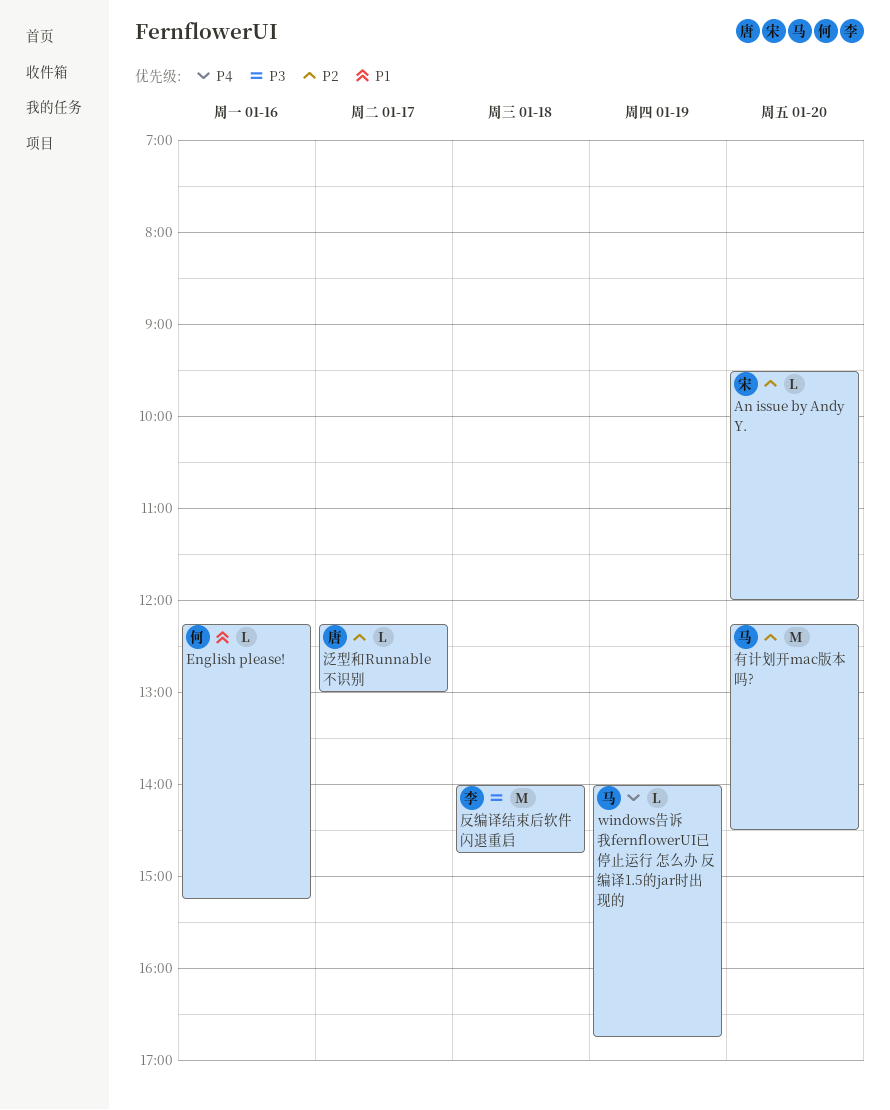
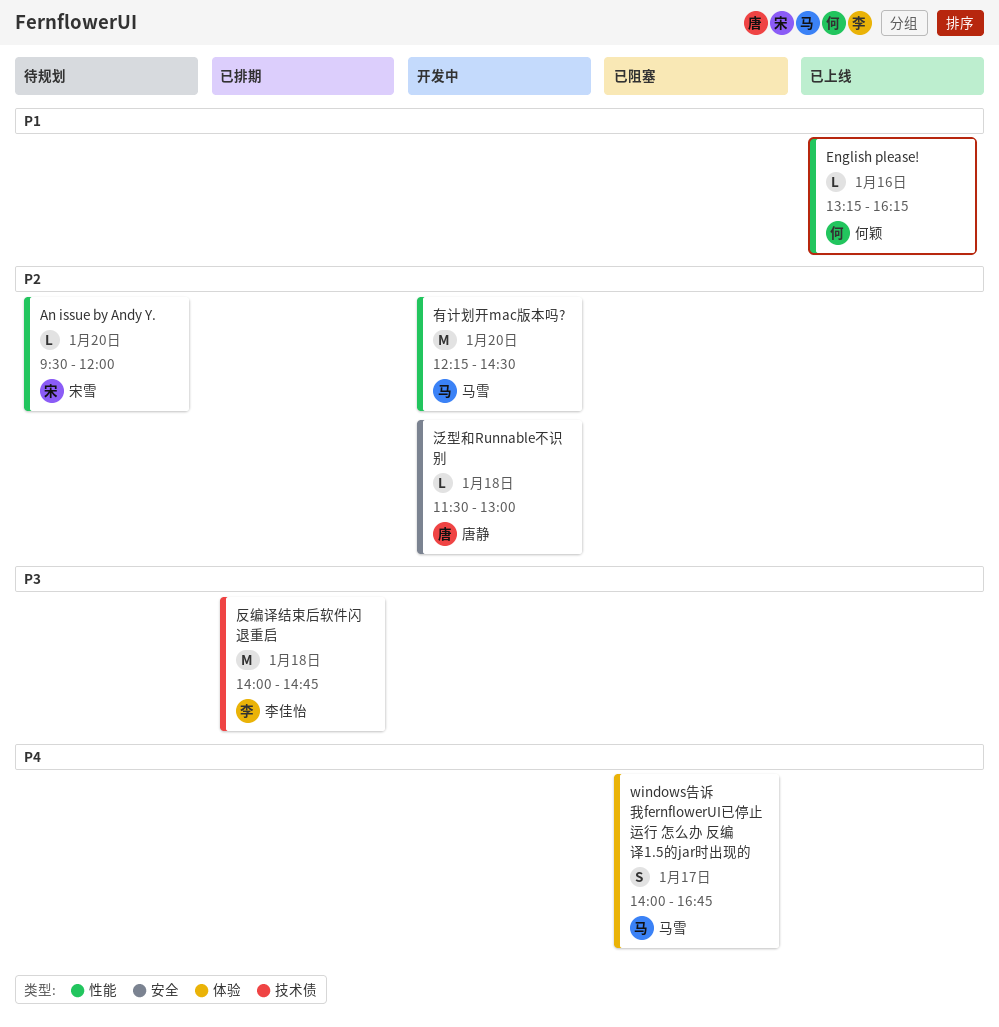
English please!, begins: 12:15 -> 13:15
English please!, ends: 15:15 -> 16:15
windows告诉我fernflowerUI已停止运行 怎么办 反编译1.5的jar时出现的, estimate: L -> S
windows告诉我fernflowerUI已停止运行 怎么办 反编译1.5的jar时出现的, day: Jan 19 -> Jan 17
泛型和Runnable不识别, day: Jan 17 -> Jan 18
泛型和Runnable不识别, begins: 12:15 -> 11:30

